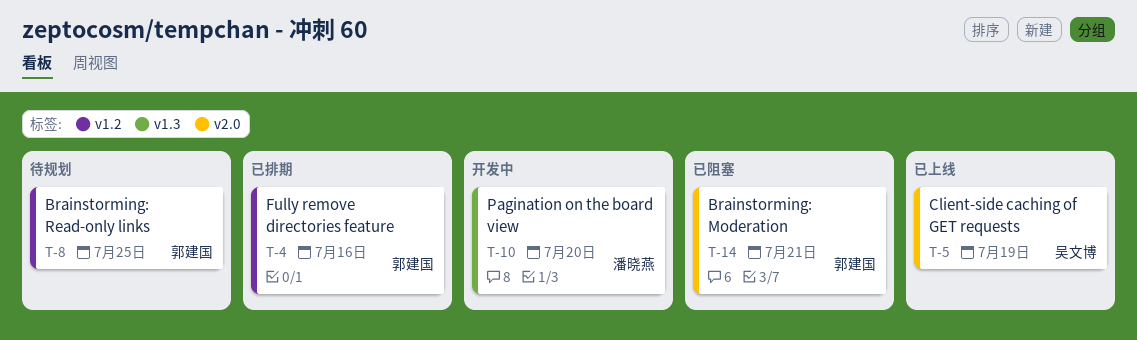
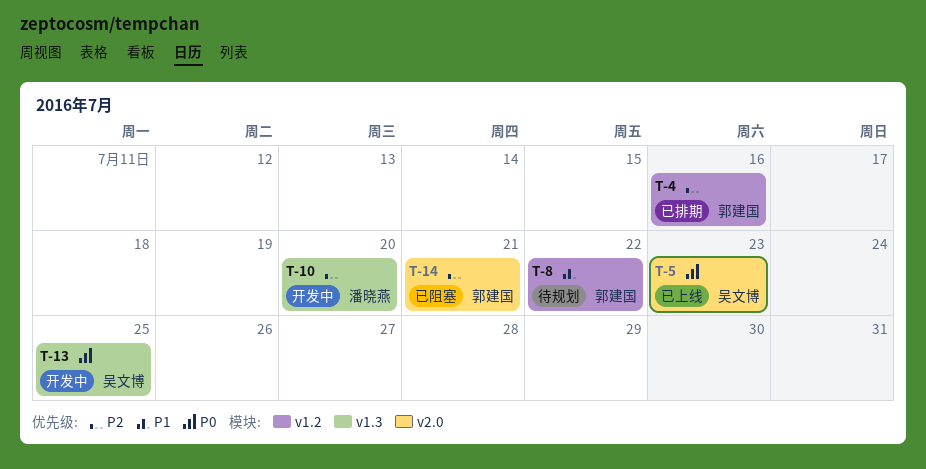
T-5, due: Jul 19 -> Jul 23
T-8, due: Jul 25 -> Jul 22
T-13: none -> present

